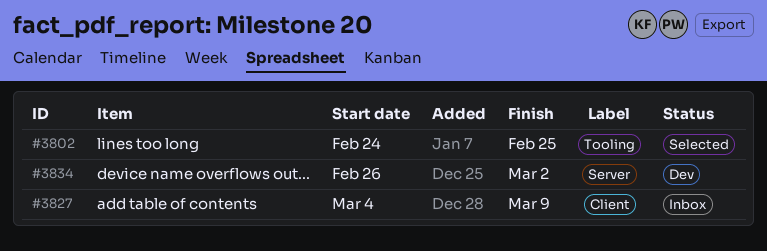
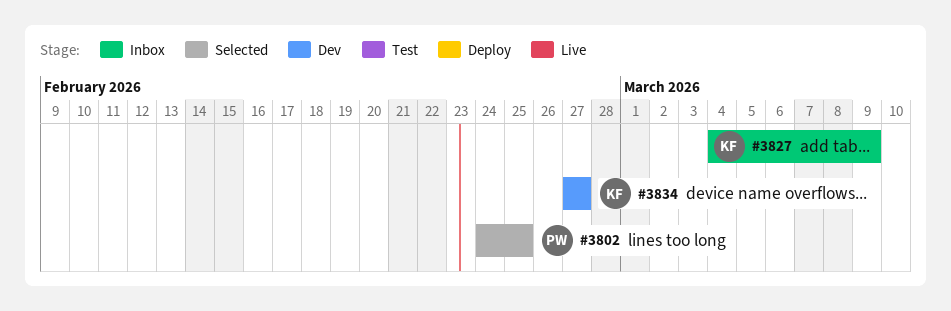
#3834, start: Feb 26 -> Feb 27
#3834, due: Mar 2 -> Feb 27

